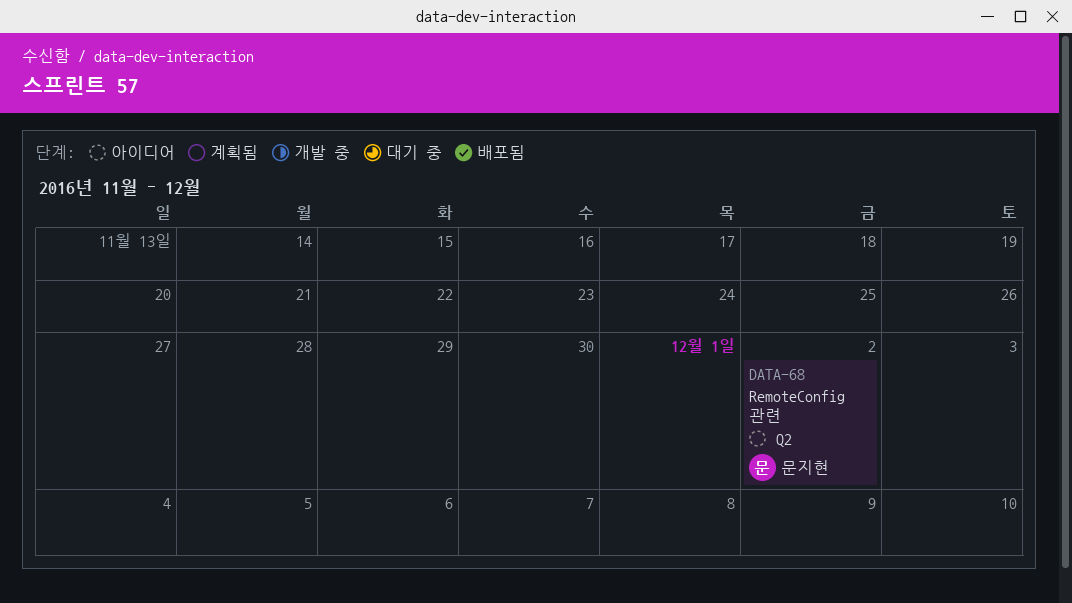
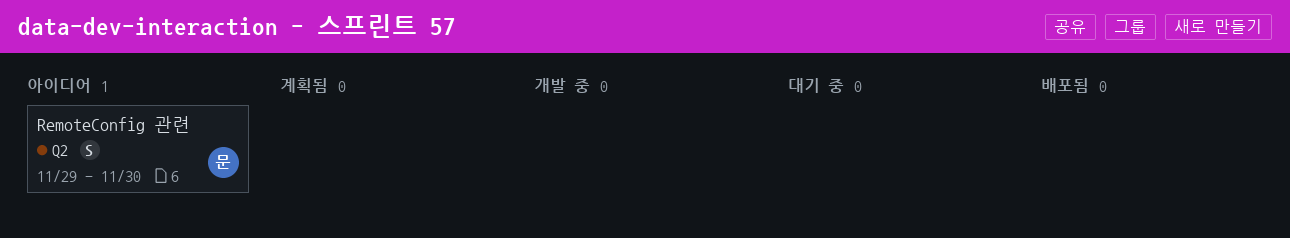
RemoteConfig 관련, due: Dec 2 -> Nov 30

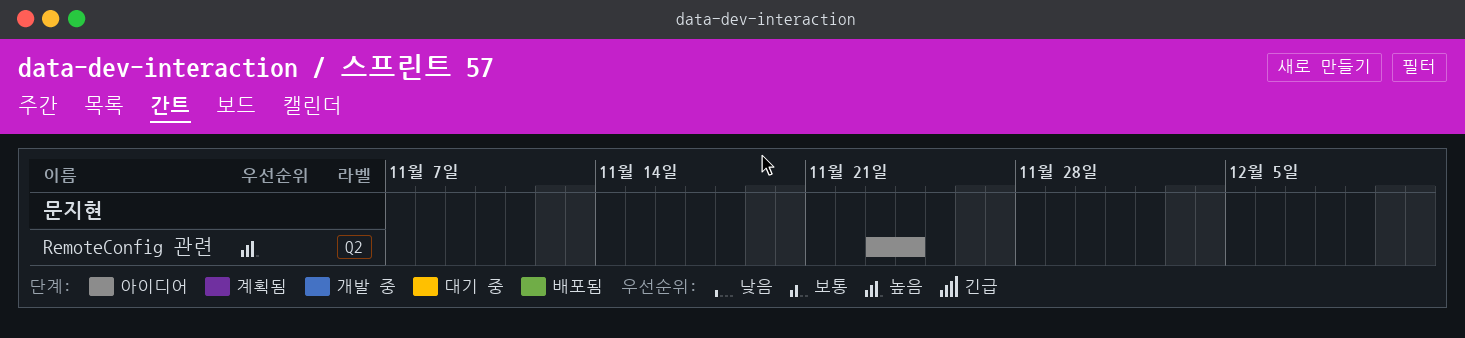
RemoteConfig 관련, start: Nov 29 -> Nov 23
RemoteConfig 관련, due: Nov 30 -> Nov 24

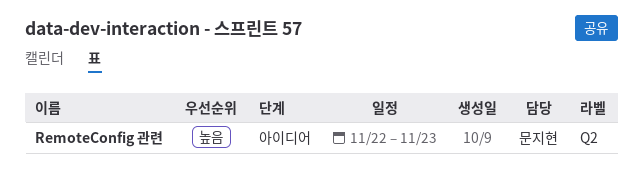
RemoteConfig 관련, start: Nov 23 -> Nov 22
RemoteConfig 관련, due: Nov 24 -> Nov 23

